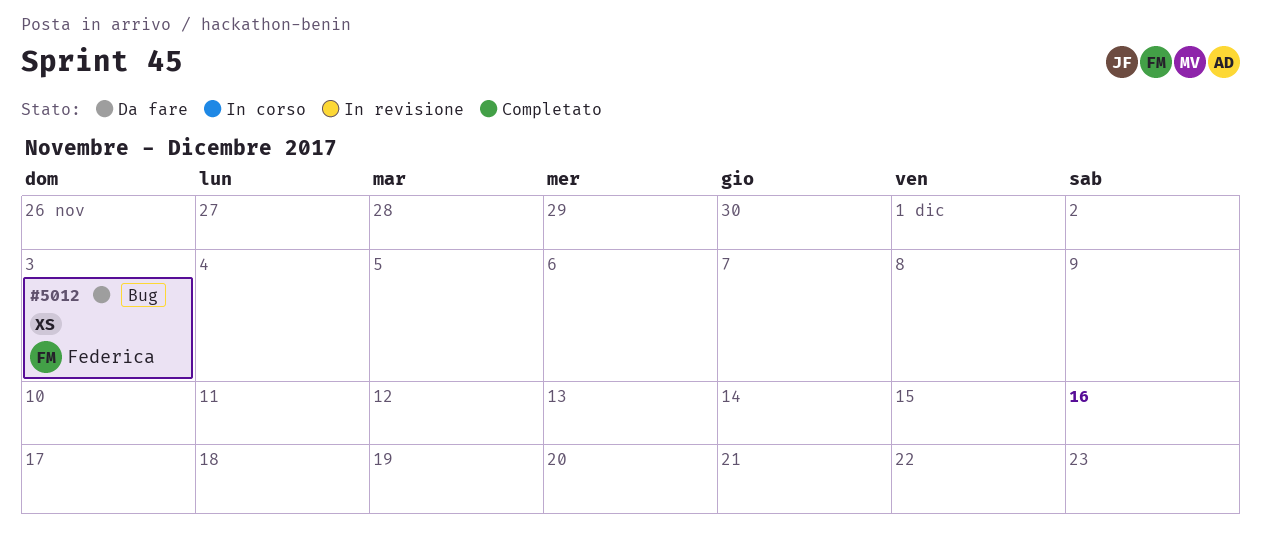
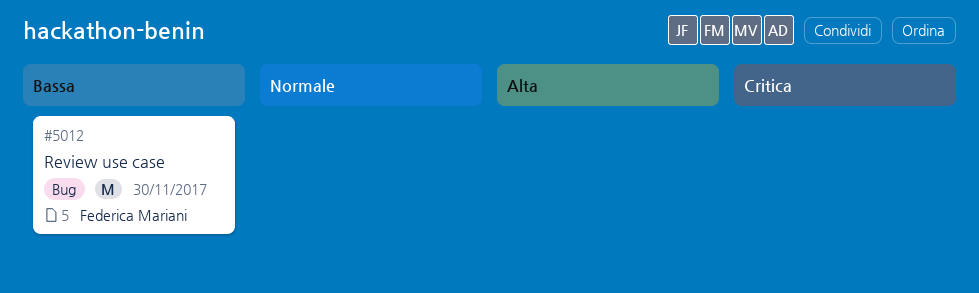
#5012, estimate: XS -> M
#5012, due: Dec 3 -> Nov 30

